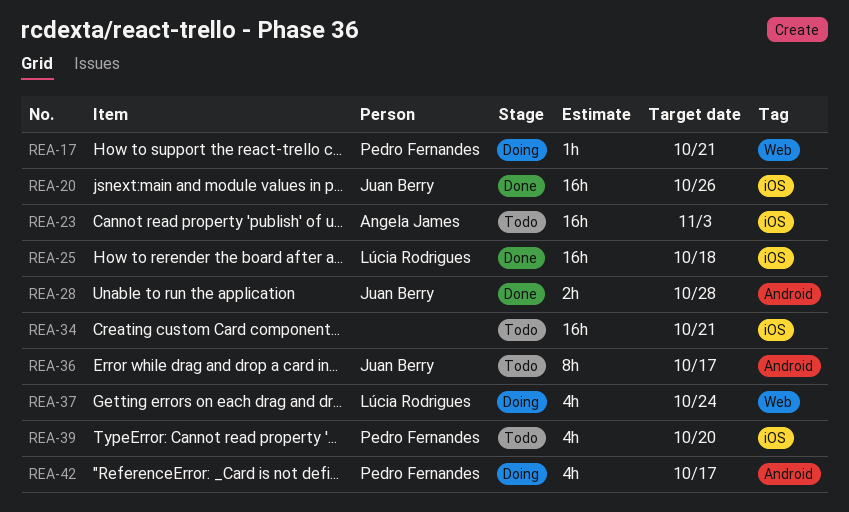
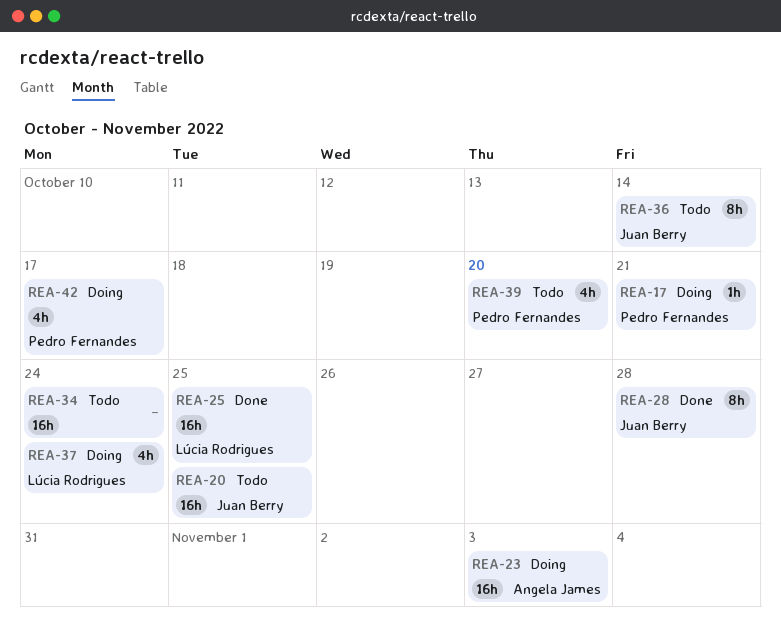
REA-20, status: Done -> Todo
REA-20, due: Oct 26 -> Oct 25
REA-23, status: Todo -> Doing
REA-25, due: Oct 18 -> Oct 25
REA-28, estimate: 2h -> 8h
REA-34, due: Oct 21 -> Oct 24
REA-36, due: Oct 17 -> Oct 14

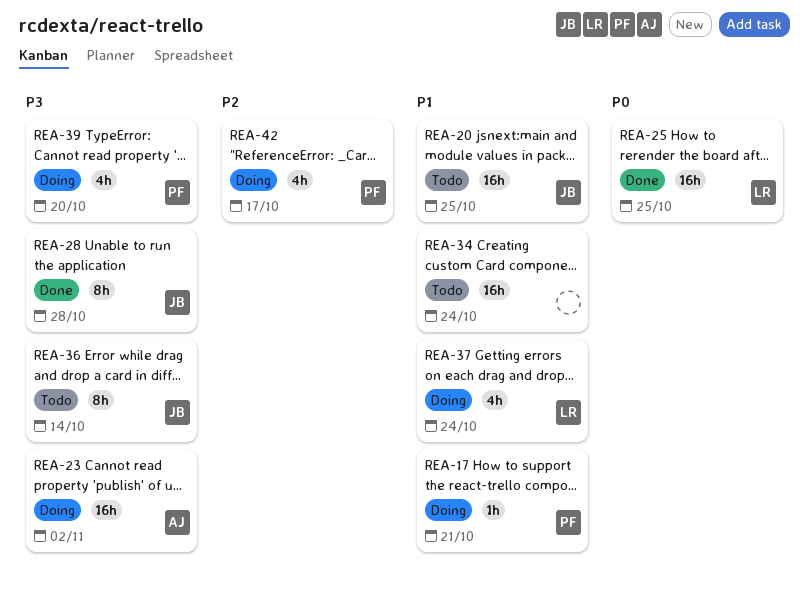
REA-23, due: Nov 3 -> Nov 2
REA-39, status: Todo -> Doing

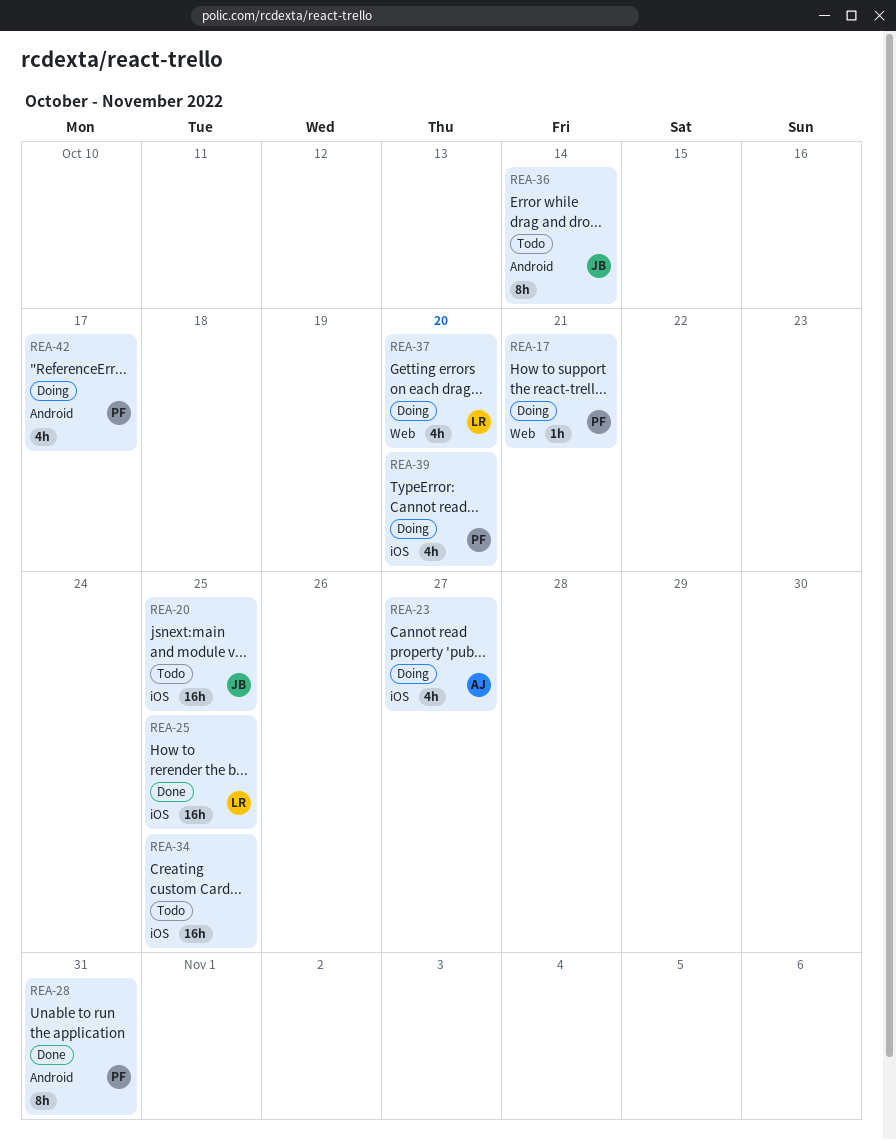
REA-23, estimate: 16h -> 4h
REA-23, due: Nov 2 -> Oct 27
REA-28, owner: JB -> PF
REA-28, due: Oct 28 -> Oct 31
REA-34, due: Oct 24 -> Oct 25
REA-37, due: Oct 24 -> Oct 20

